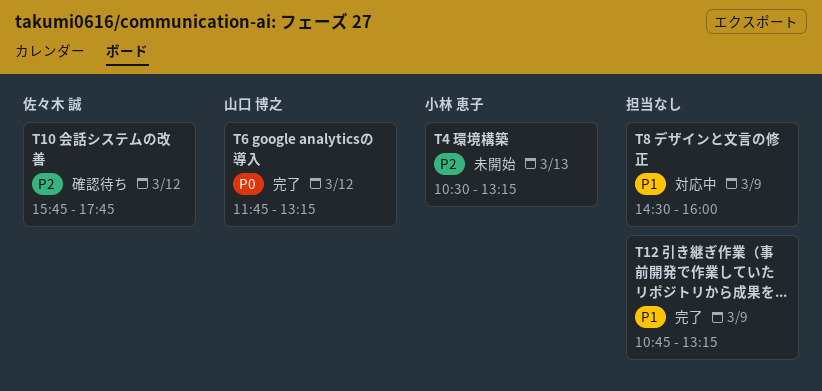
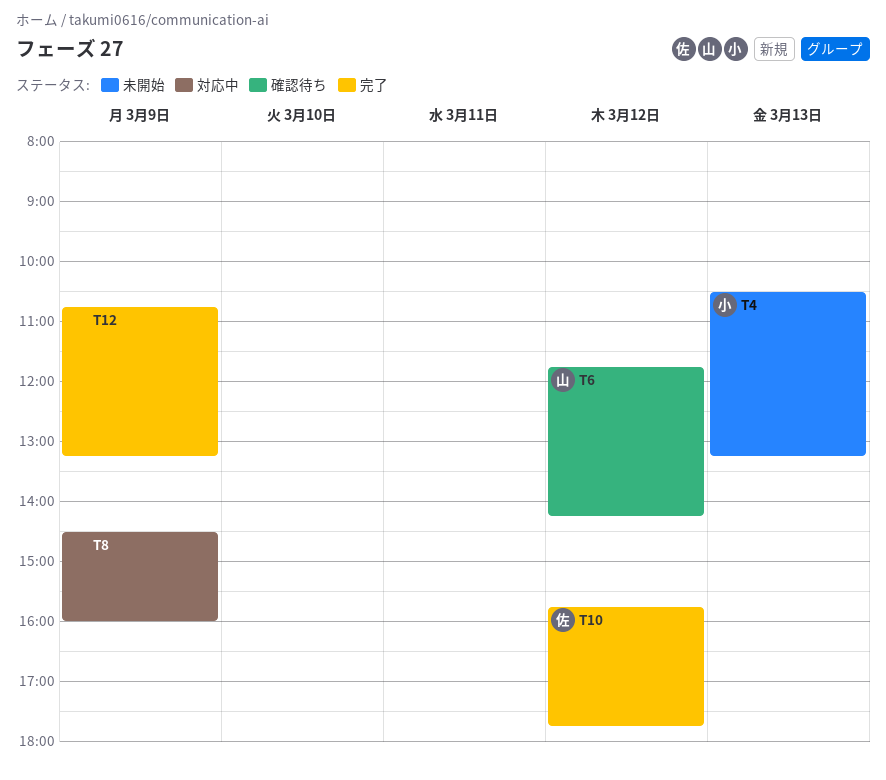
T6, status: 完了 -> 確認待ち
T6, ends: 13:15 -> 14:15
T10, status: 確認待ち -> 完了

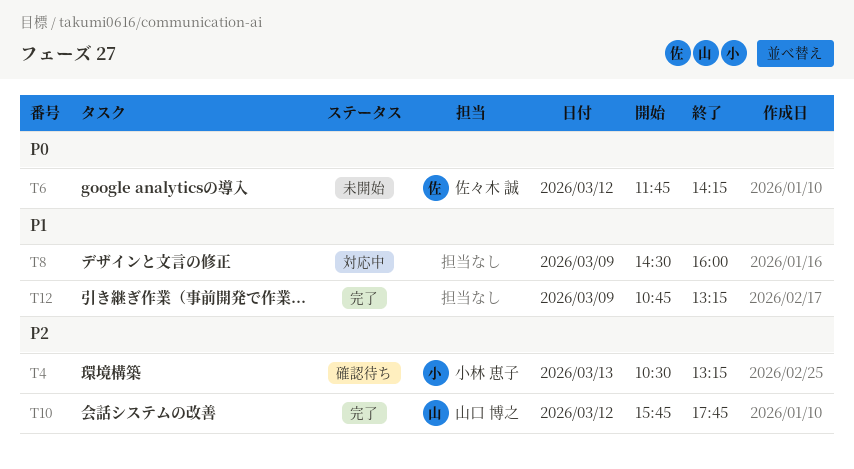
T4, status: 未開始 -> 確認待ち
T6, status: 確認待ち -> 未開始
T6, owner: 山口 博之 -> 佐々木 誠
T10, owner: 佐々木 誠 -> 山口 博之

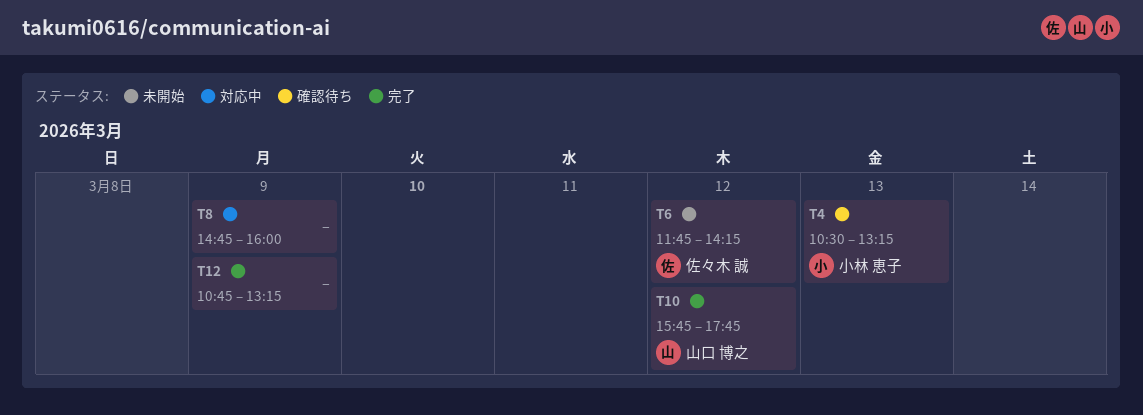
T8, begins: 14:30 -> 14:45

